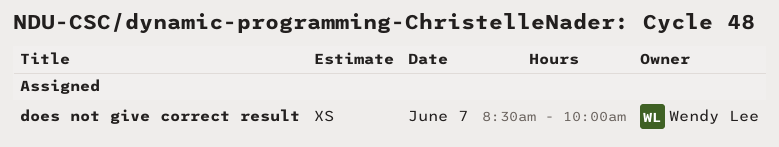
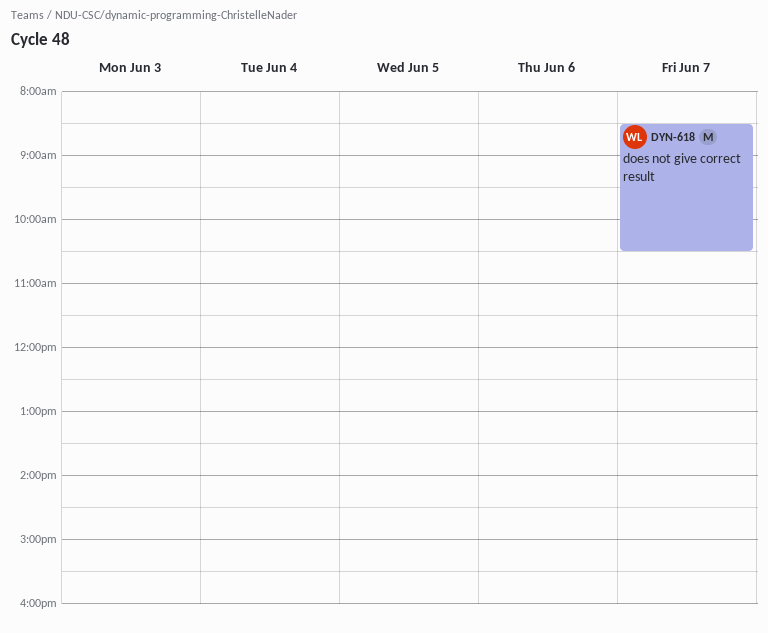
does not give correct result, estimate: XS -> M
does not give correct result, ends: 10:00 -> 10:30

